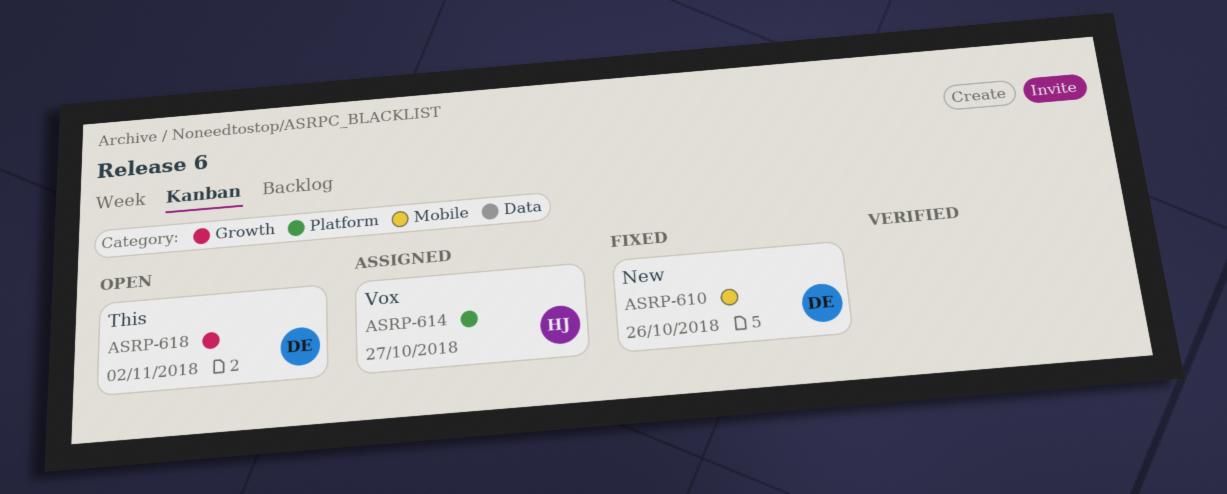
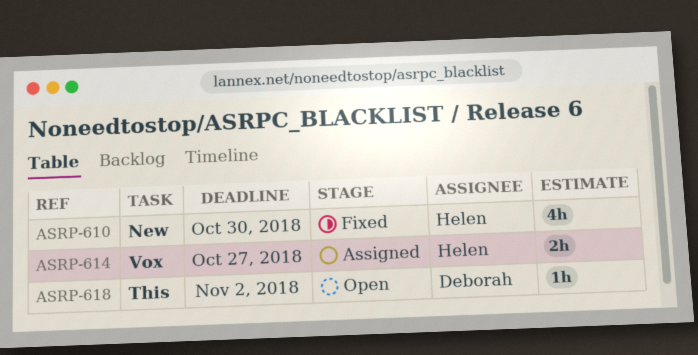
ASRP-610, owner: Deborah -> Helen
ASRP-610, due: Oct 26 -> Oct 30

